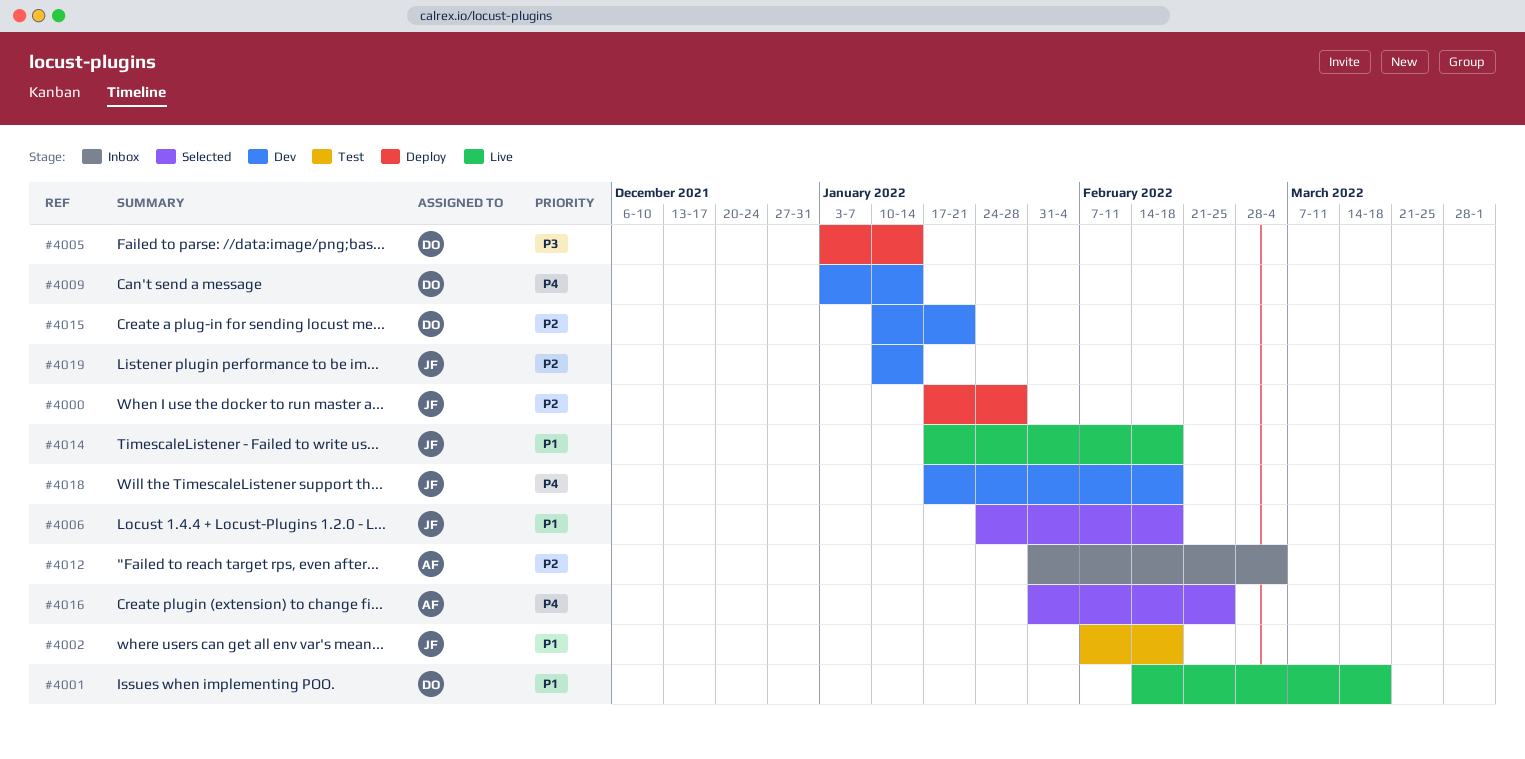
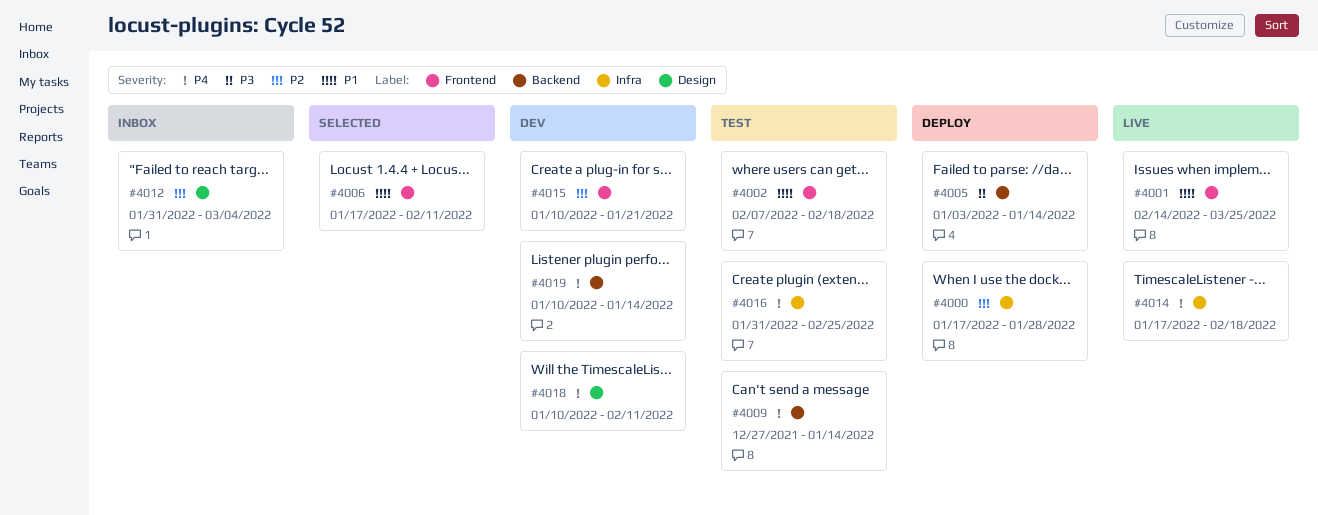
#4001, due: Mar 18 -> Mar 25
#4006, start: Jan 24 -> Jan 17
#4006, due: Feb 18 -> Feb 11
#4009, status: Dev -> Test
#4009, start: Jan 3 -> Dec 27
#4014, priority: P1 -> P4
#4016, status: Selected -> Test
#4018, start: Jan 17 -> Jan 10
#4018, due: Feb 18 -> Feb 11
#4019, priority: P2 -> P4

